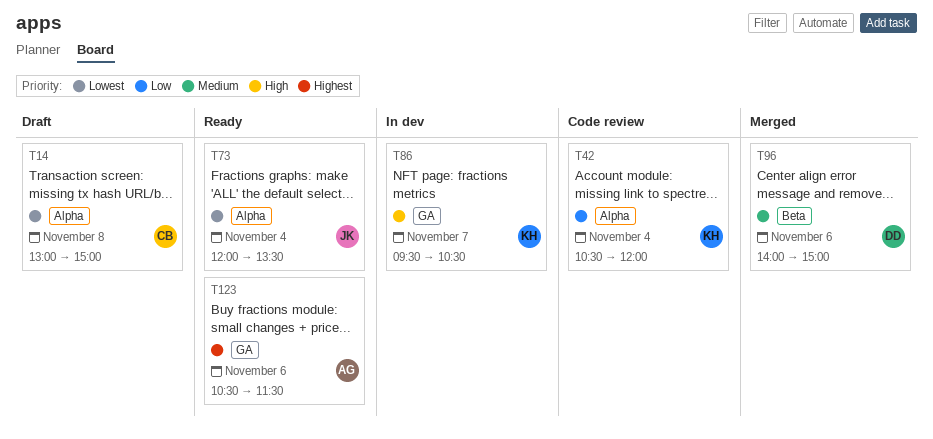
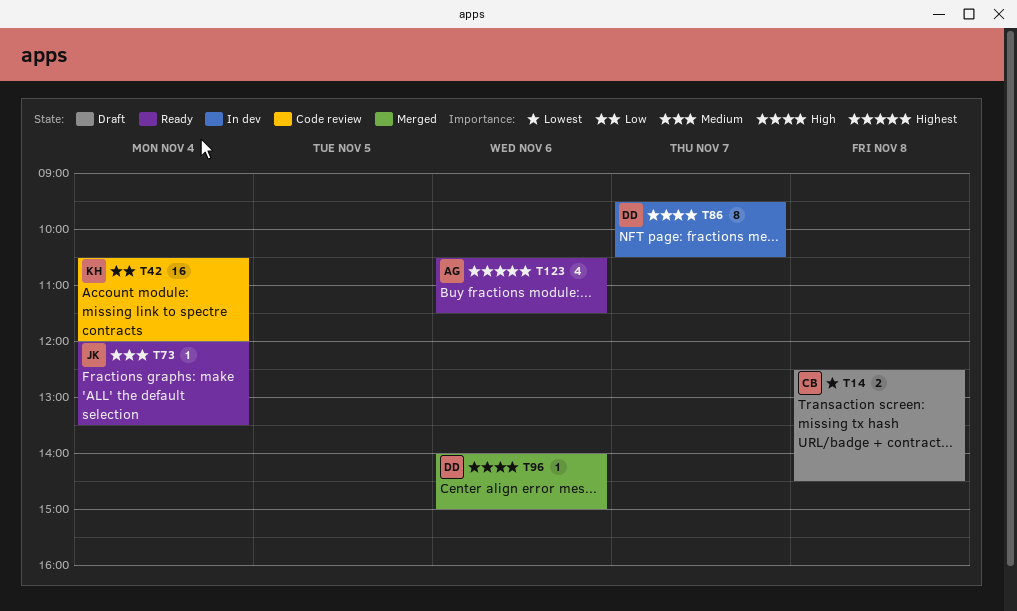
T14, begins: 13:00 -> 12:30
T14, ends: 15:00 -> 14:30
T73, priority: Lowest -> Medium
T86, owner: KH -> DD
T96, priority: Medium -> High

